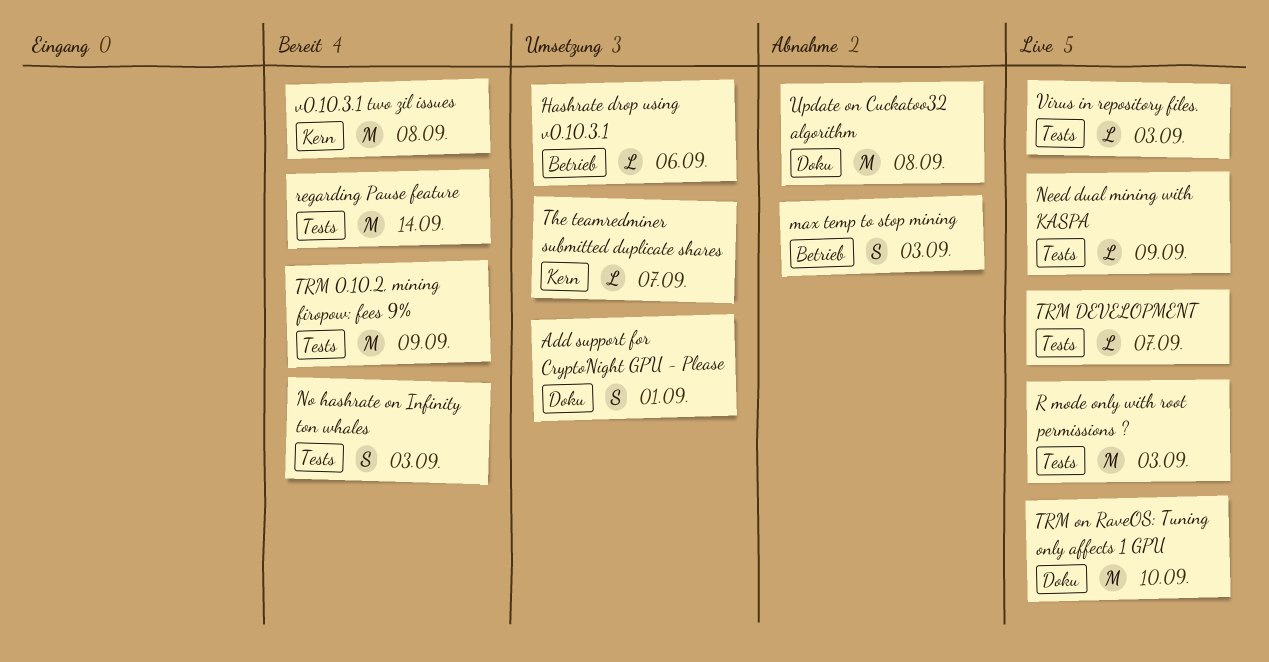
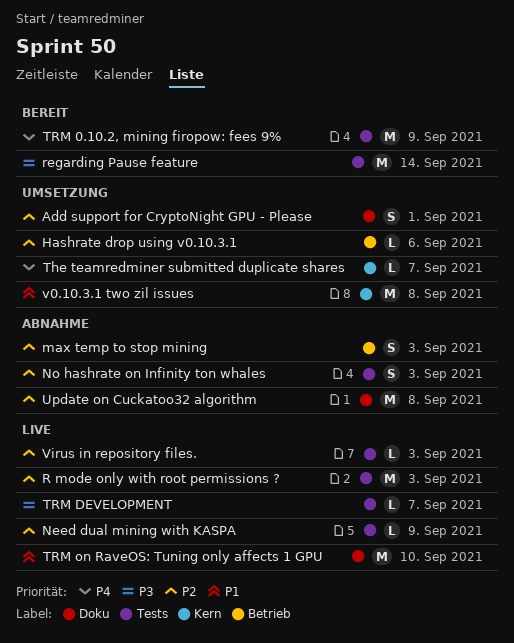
No hashrate on Infinity ton whales, status: Bereit -> Abnahme
v0.10.3.1 two zil issues, status: Bereit -> Umsetzung

